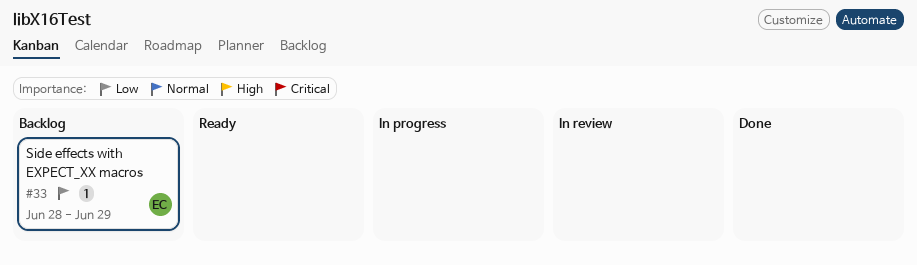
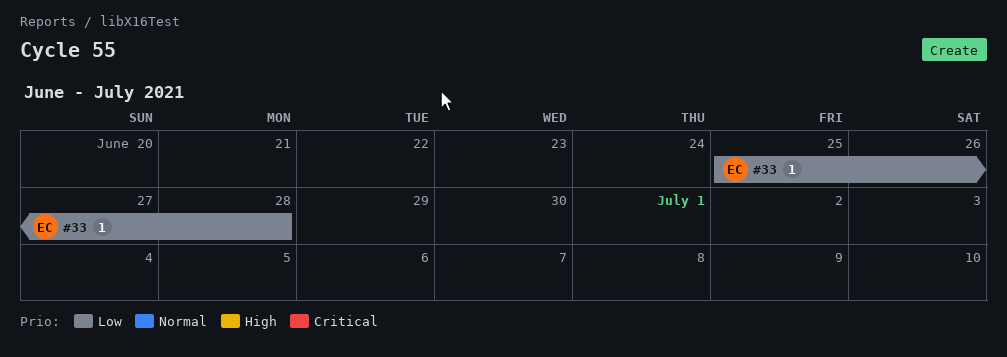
#33, start: Jun 28 -> Jun 25
#33, due: Jun 29 -> Jun 28

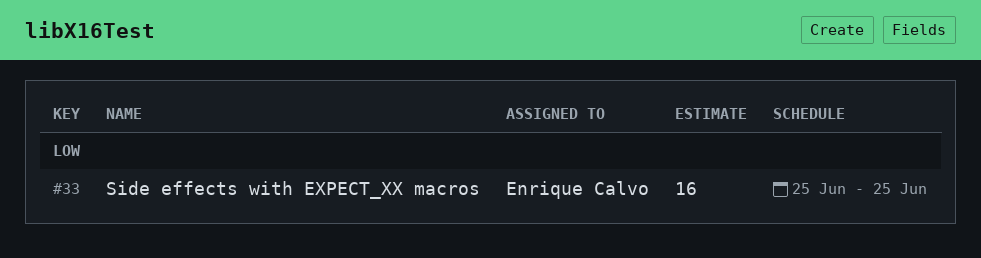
#33, estimate: 1 -> 16
#33, due: Jun 28 -> Jun 25

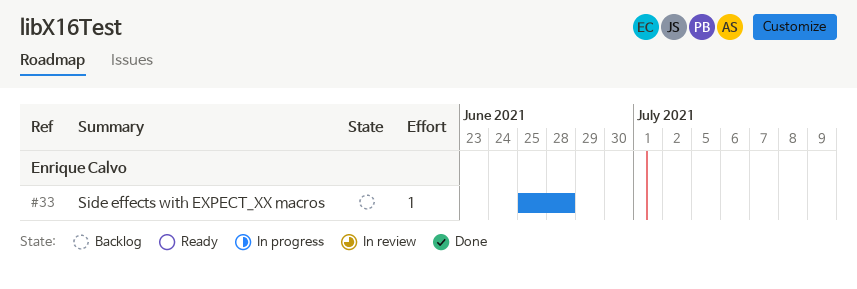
#33, estimate: 16 -> 1
#33, due: Jun 25 -> Jun 28

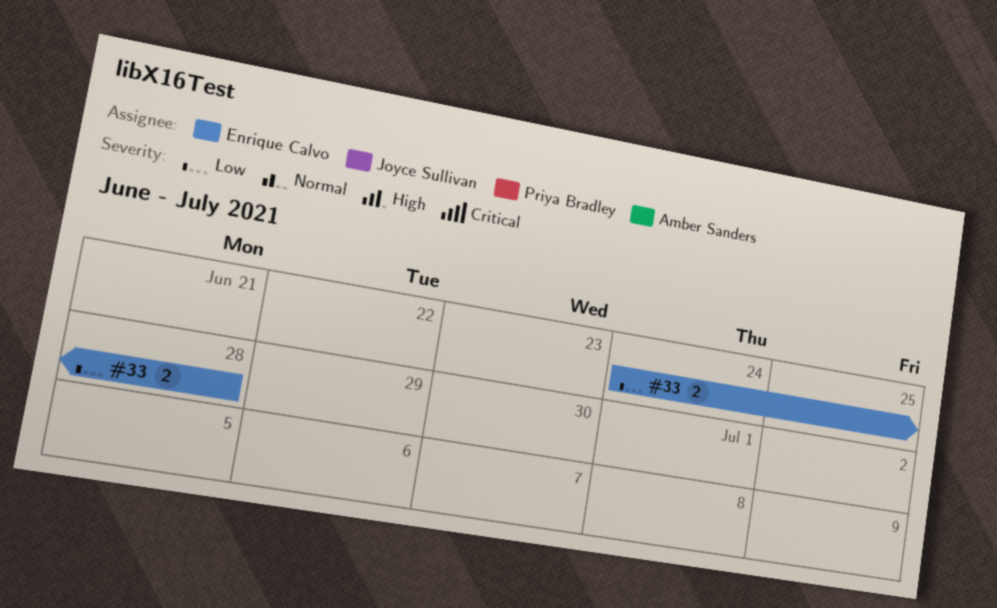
#33, estimate: 1 -> 2
#33, start: Jun 25 -> Jun 24

